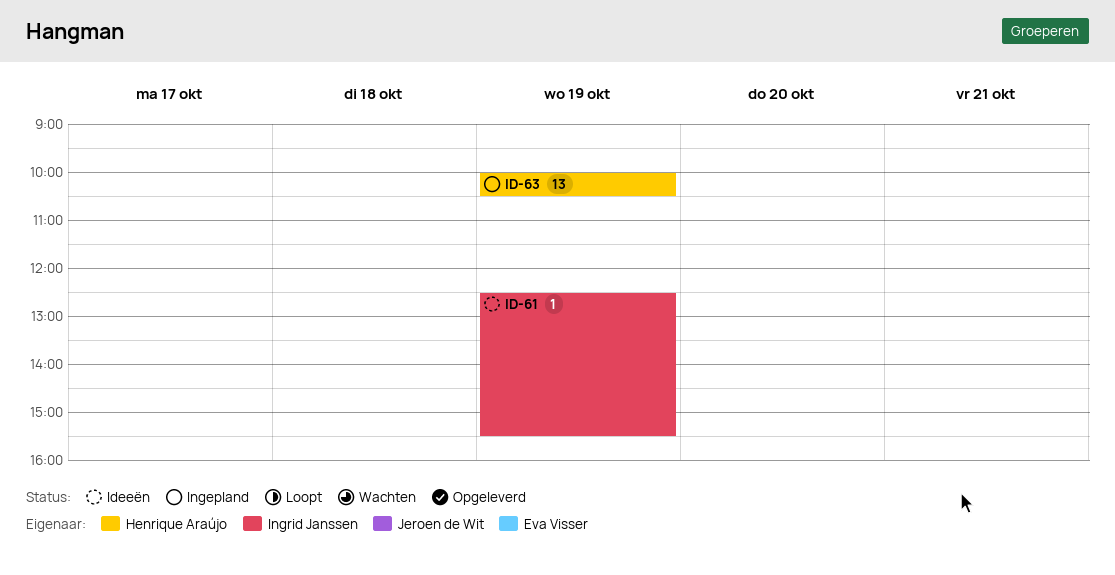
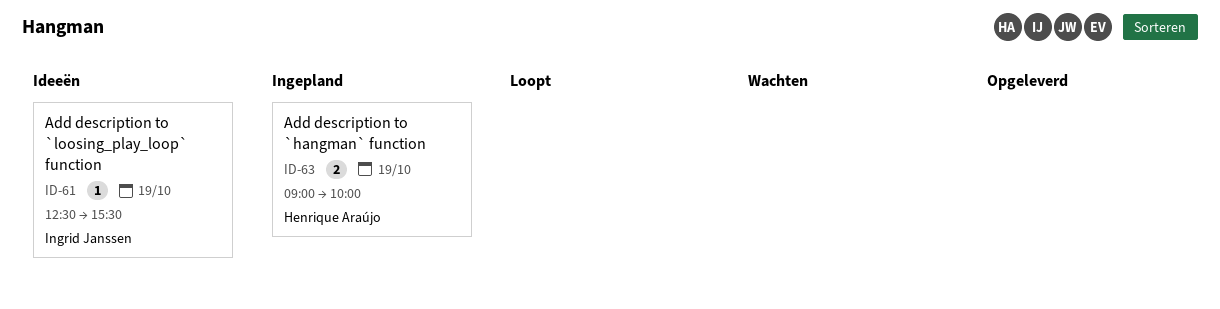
ID-63, estimate: 13 -> 2
ID-63, begins: 10:00 -> 09:00
ID-63, ends: 10:30 -> 10:00

